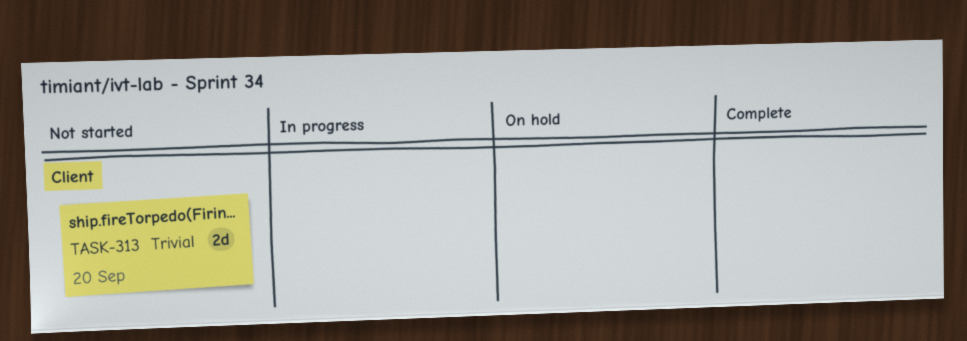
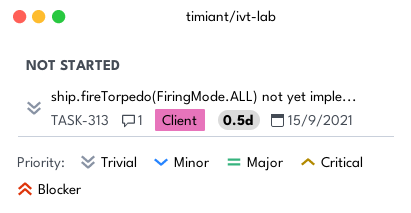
TASK-313, estimate: 2d -> 0.5d
TASK-313, due: Sep 20 -> Sep 15

